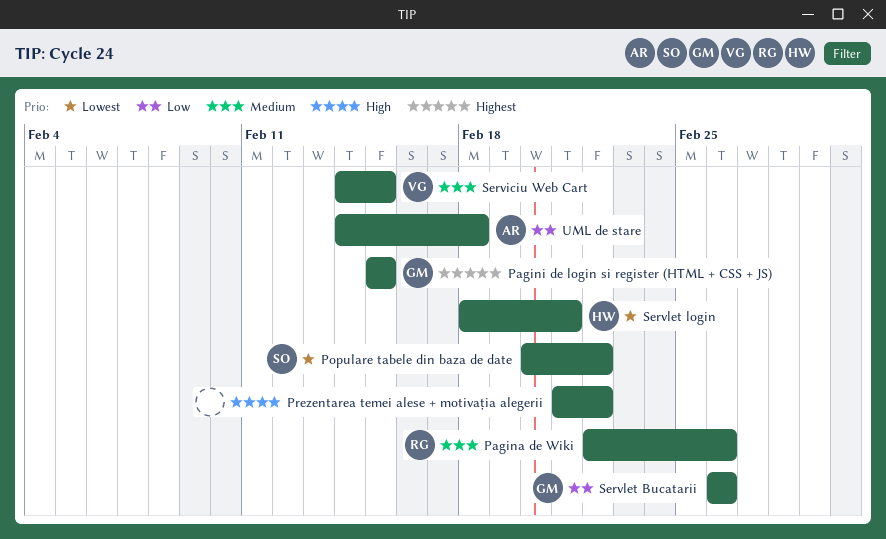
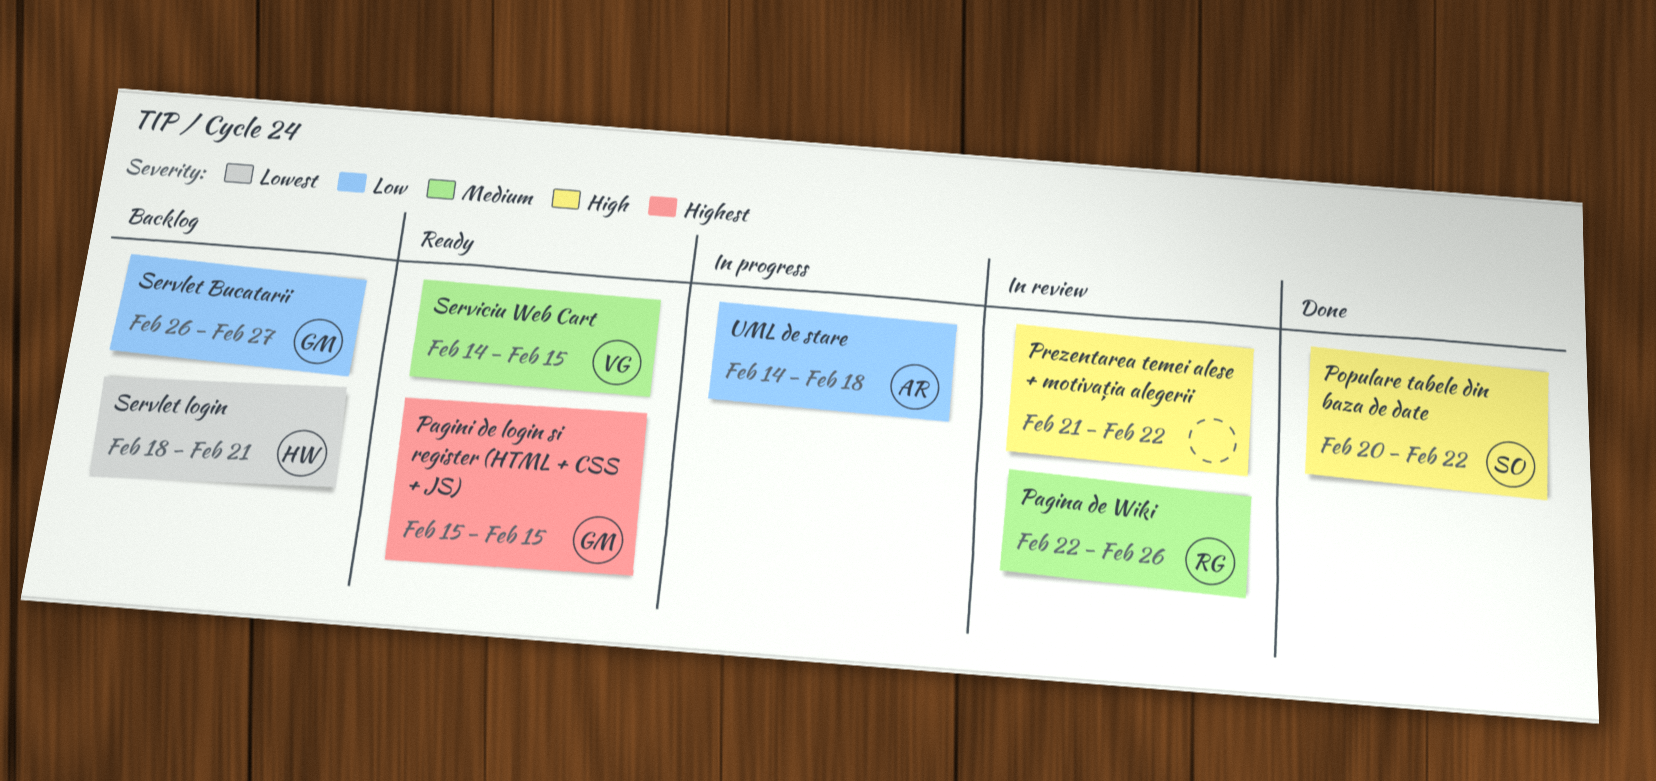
Populare tabele din baza de date, priority: Lowest -> High
Servlet Bucatarii, due: Feb 26 -> Feb 27

